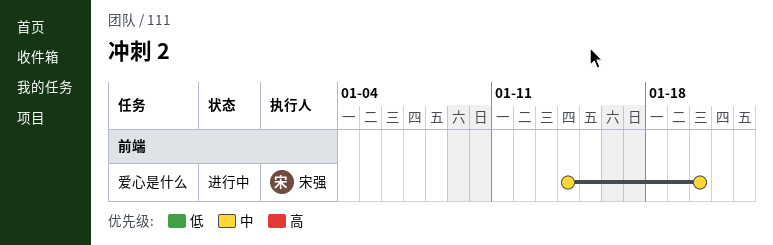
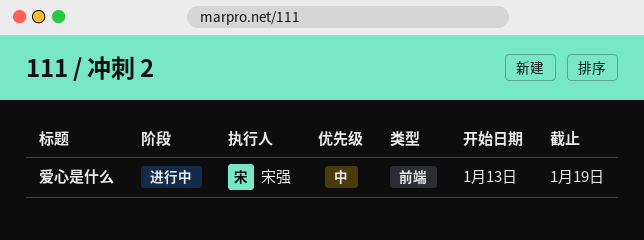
爱心是什么, start: Jan 14 -> Jan 13
爱心是什么, due: Jan 20 -> Jan 19

